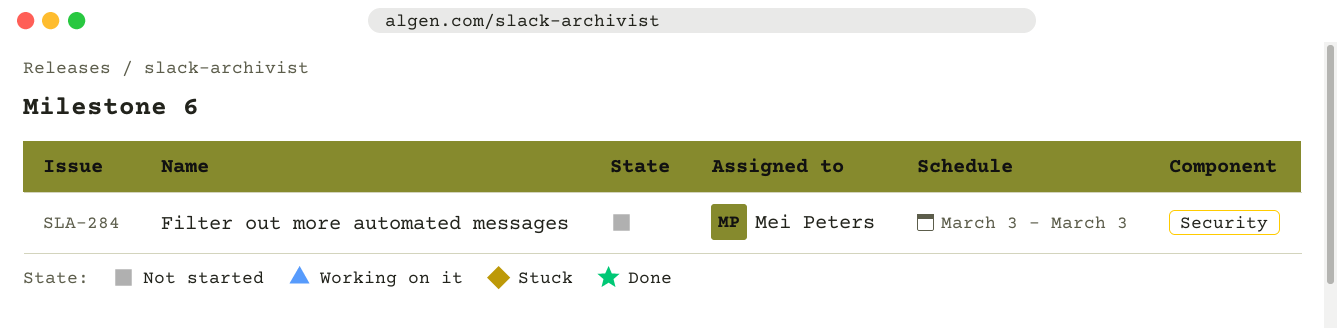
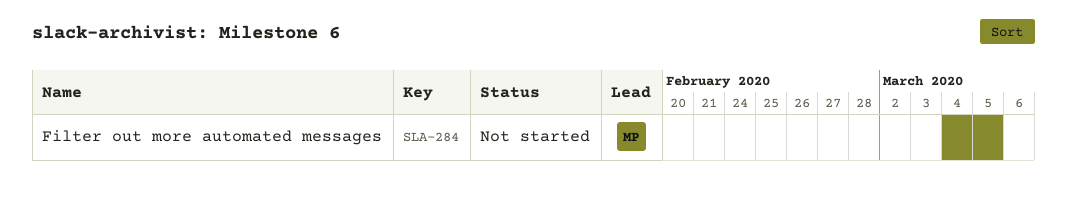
SLA-284, start: Mar 3 -> Mar 4
SLA-284, due: Mar 3 -> Mar 5

